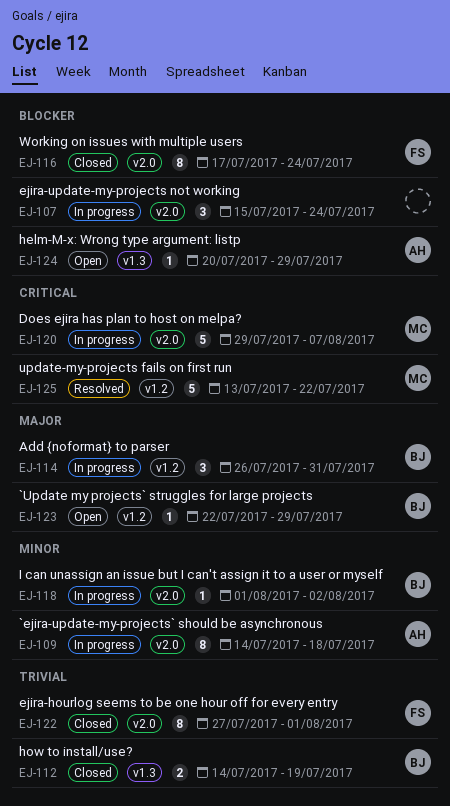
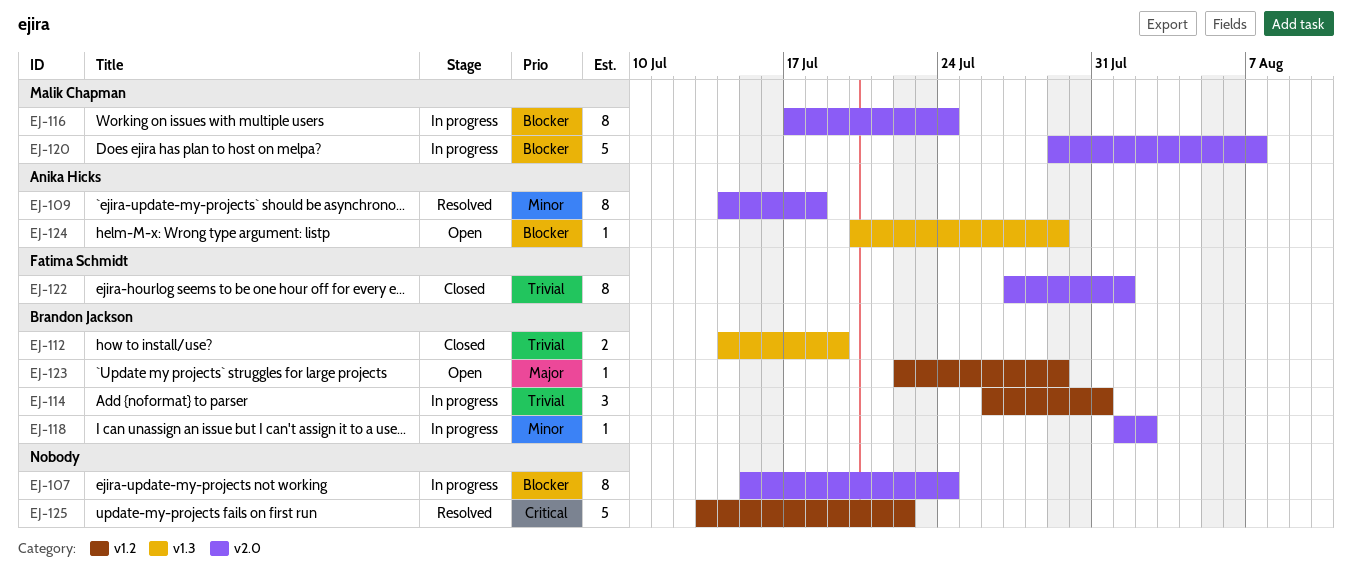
EJ-107, estimate: 3 -> 8
EJ-109, status: In progress -> Resolved
EJ-114, priority: Major -> Trivial
EJ-116, status: Closed -> In progress
EJ-116, owner: Fatima Schmidt -> Malik Chapman
EJ-120, priority: Critical -> Blocker
EJ-125, owner: Malik Chapman -> none

